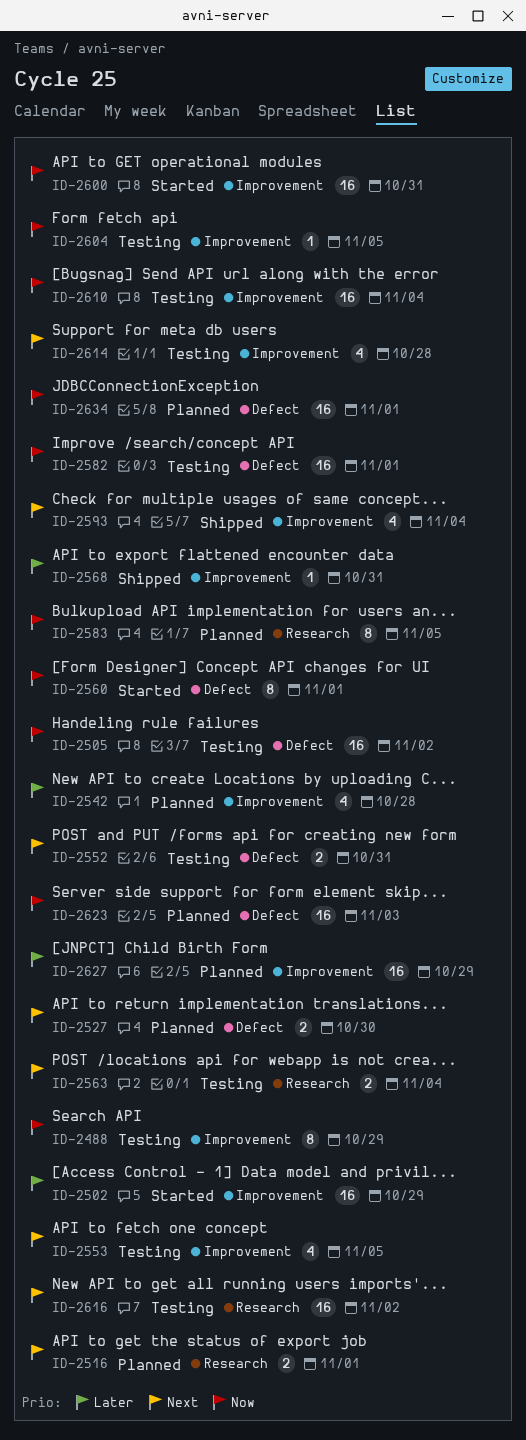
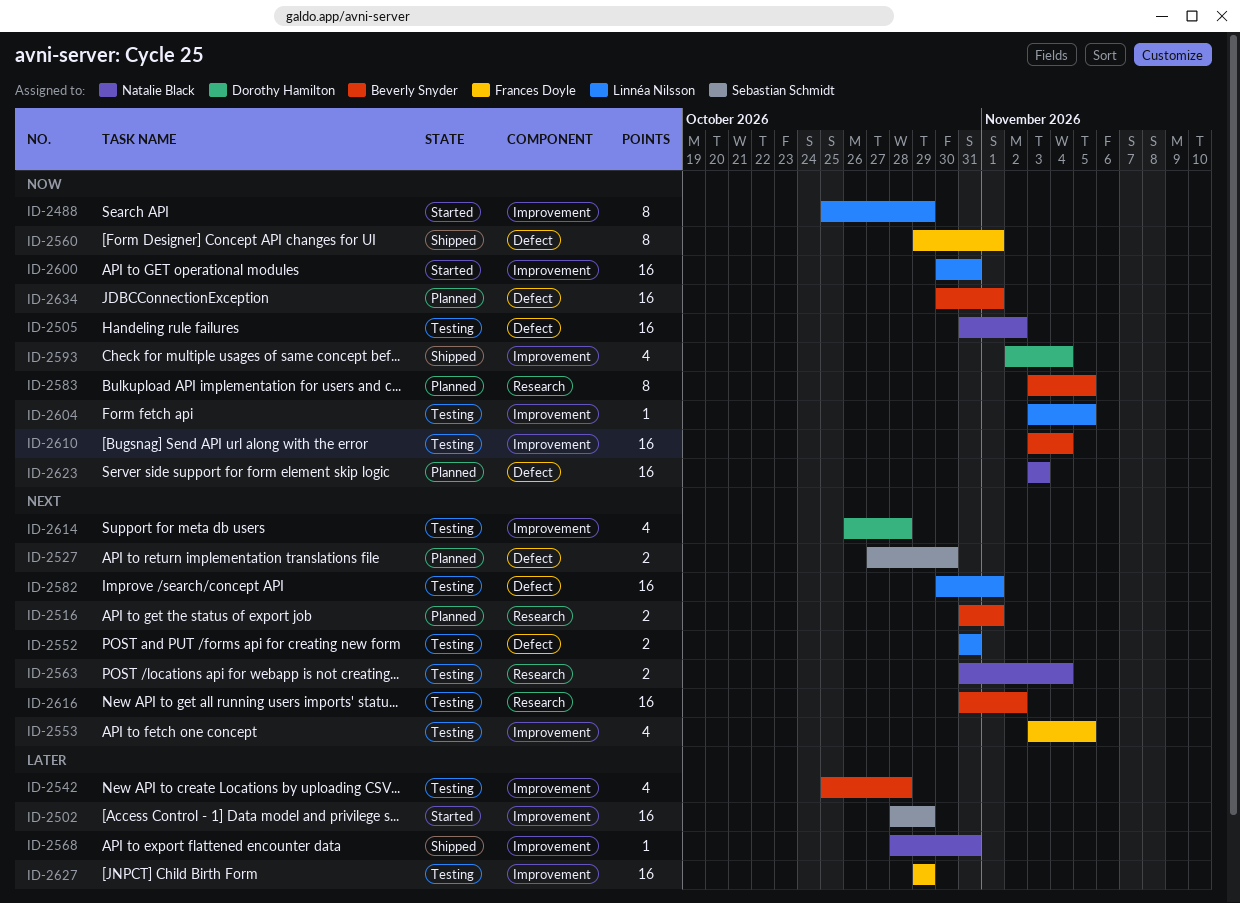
ID-2488, status: Testing -> Started
ID-2542, status: Planned -> Testing
ID-2560, status: Started -> Shipped
ID-2582, priority: Now -> Next
ID-2593, priority: Next -> Now
ID-2627, status: Planned -> Testing

